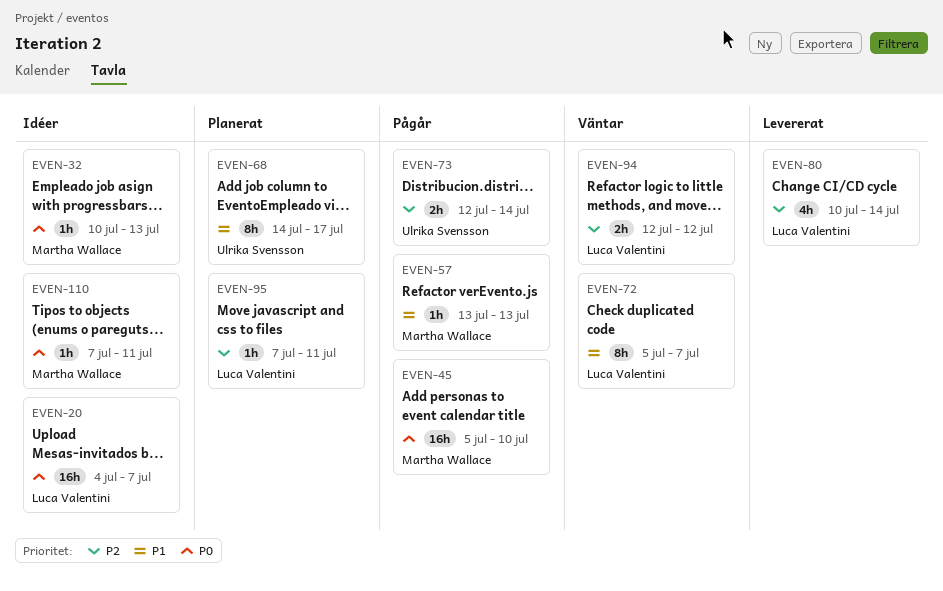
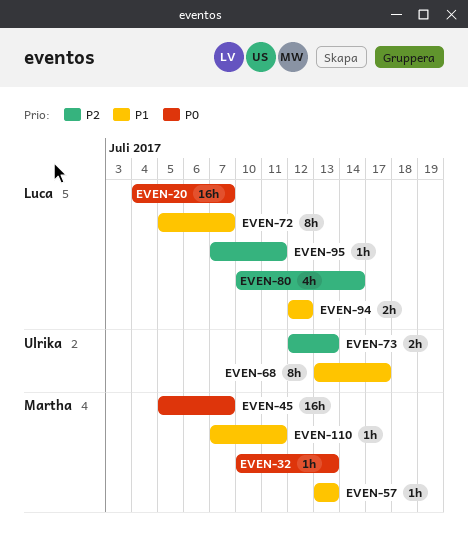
EVEN-45, due: Jul 10 -> Jul 7
EVEN-68, start: Jul 14 -> Jul 13
EVEN-73, due: Jul 14 -> Jul 13
EVEN-94, priority: P2 -> P1
EVEN-110, priority: P0 -> P1

